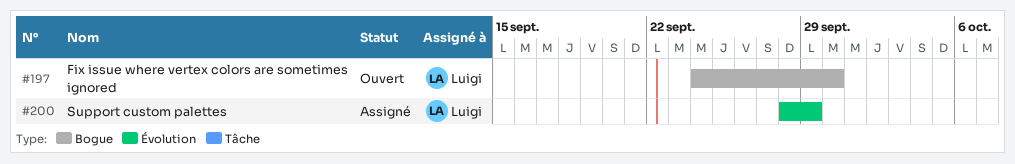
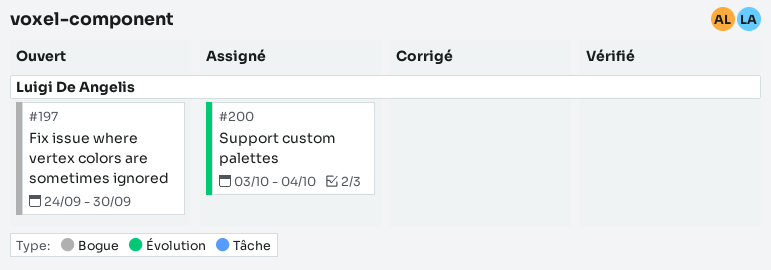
#200, start: Sep 28 -> Oct 3
#200, due: Sep 29 -> Oct 4

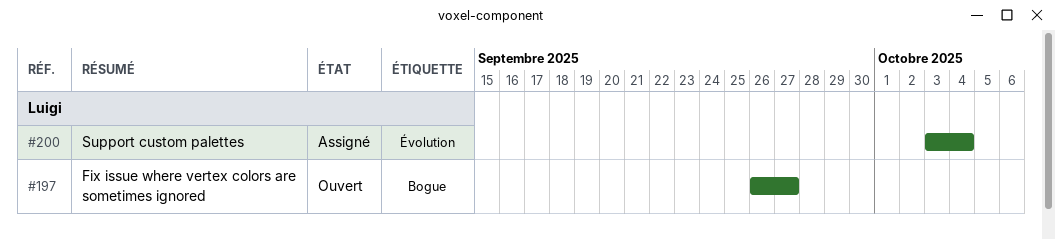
#197, start: Sep 24 -> Sep 26
#197, due: Sep 30 -> Sep 27

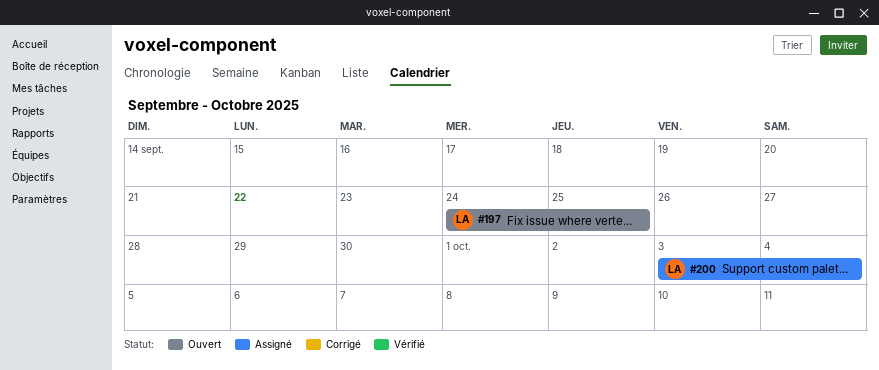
#197, start: Sep 26 -> Sep 24
#197, due: Sep 27 -> Sep 25

